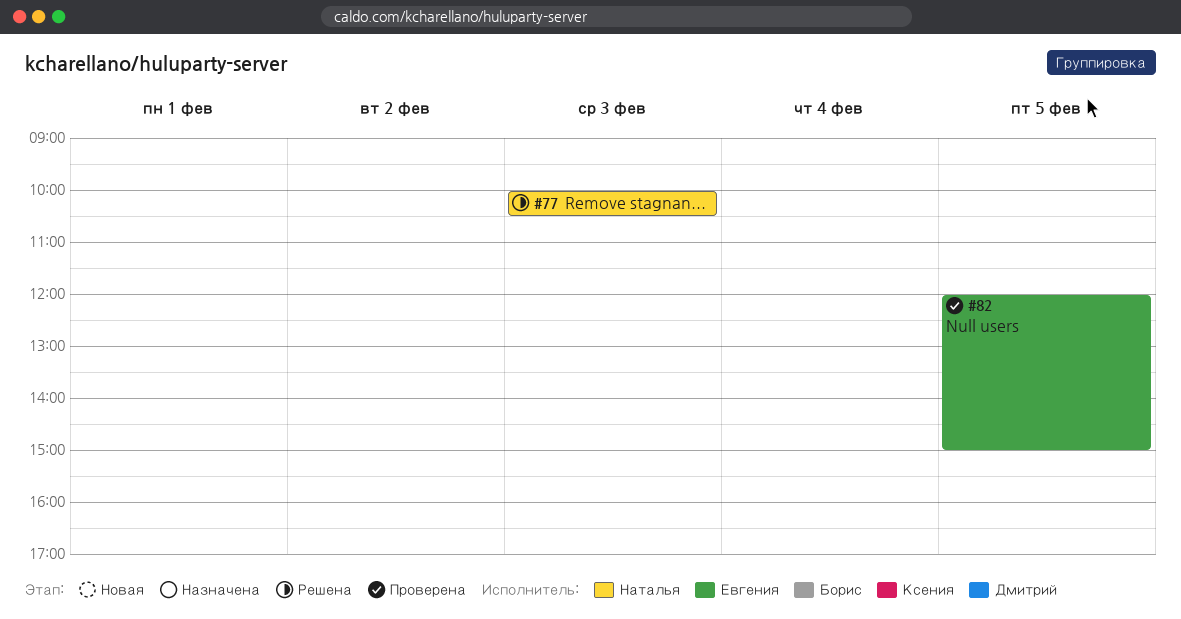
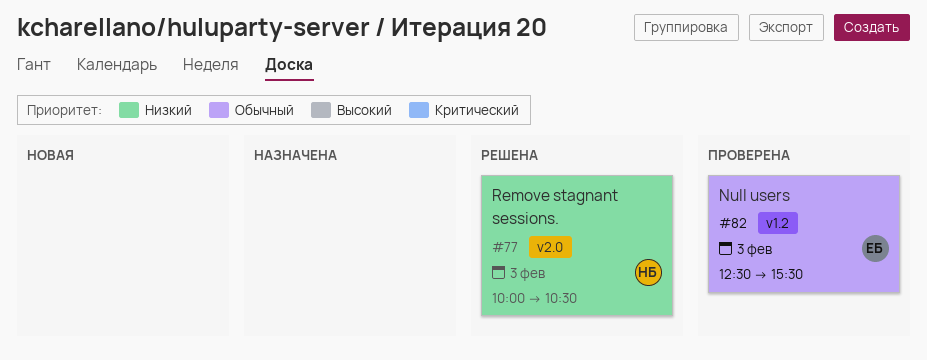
#82, day: Feb 5 -> Feb 3
#82, begins: 12:00 -> 12:30
#82, ends: 15:00 -> 15:30

